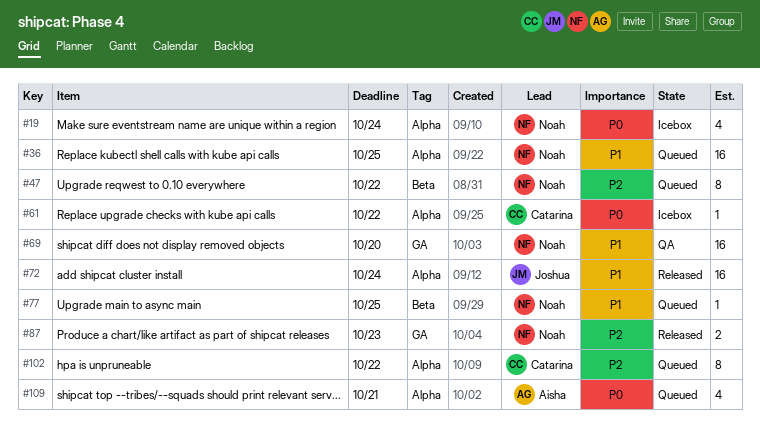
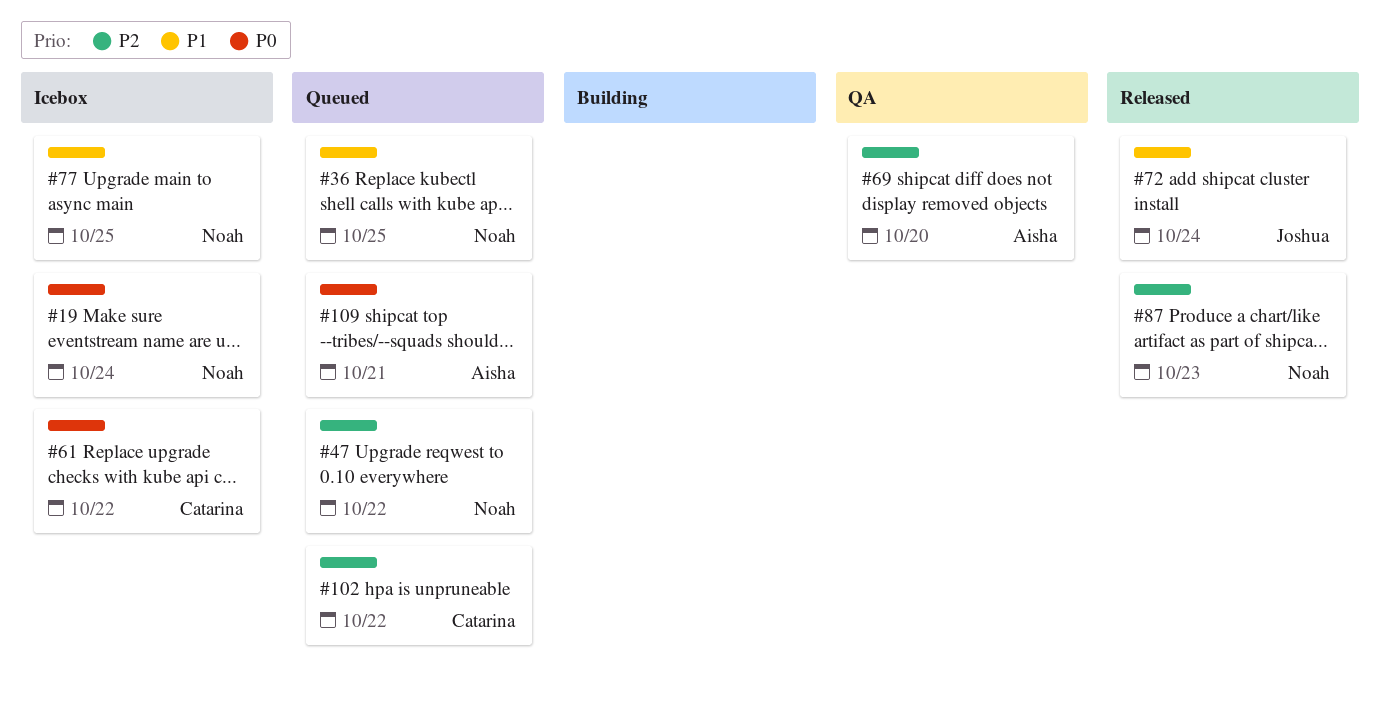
#69, owner: Noah -> Aisha
#69, priority: P1 -> P2
#77, status: Queued -> Icebox

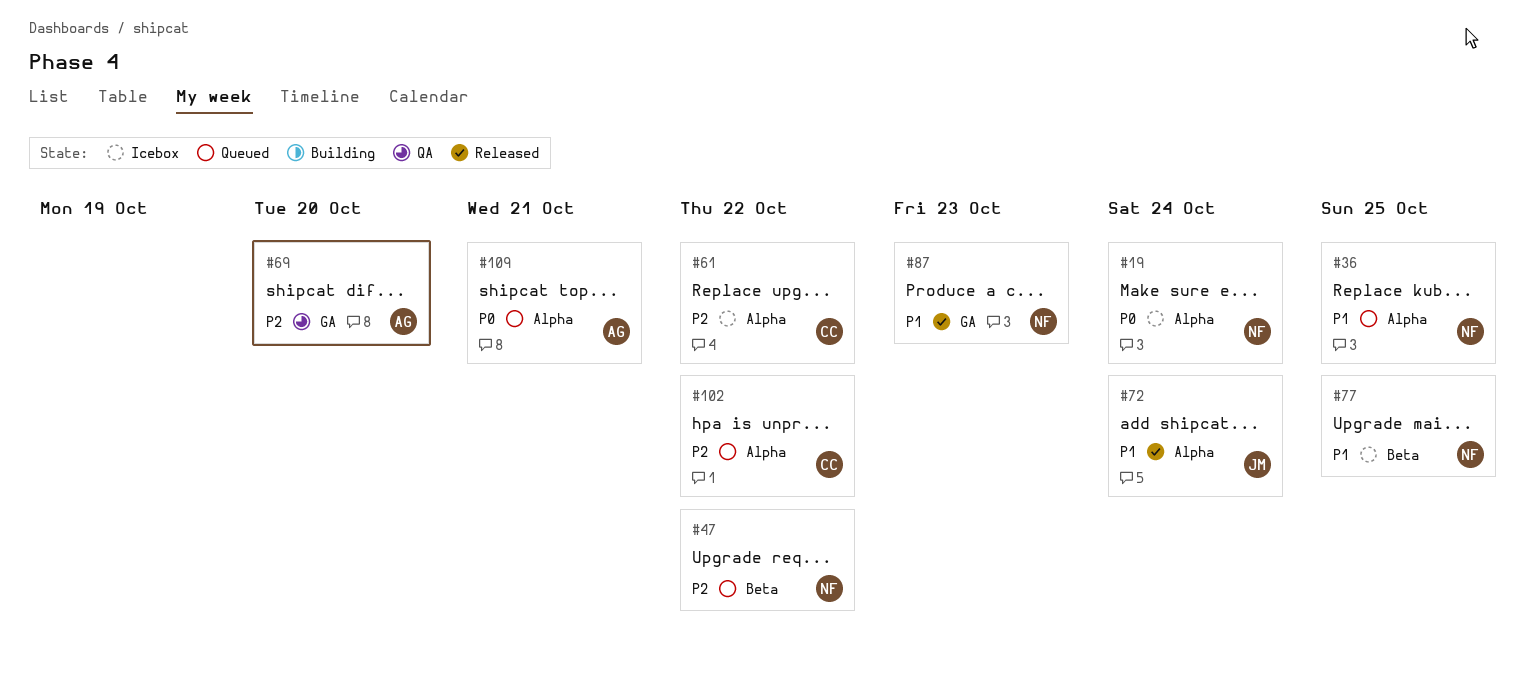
#61, priority: P0 -> P2
#87, priority: P2 -> P1

